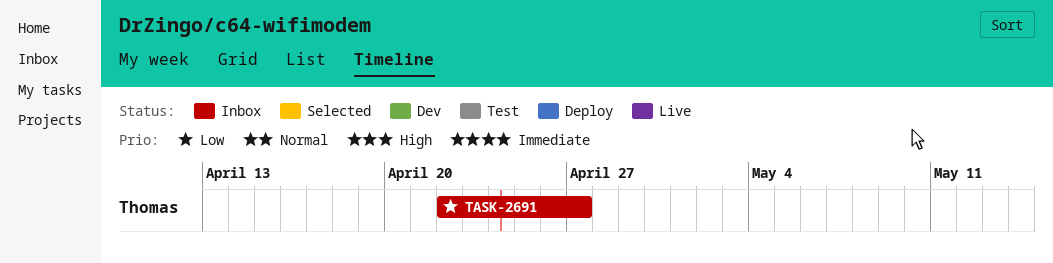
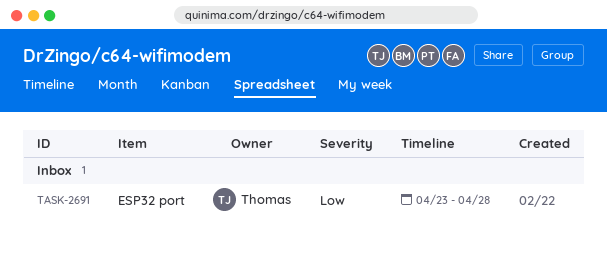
TASK-2691, start: Apr 22 -> Apr 23
TASK-2691, due: Apr 27 -> Apr 28

